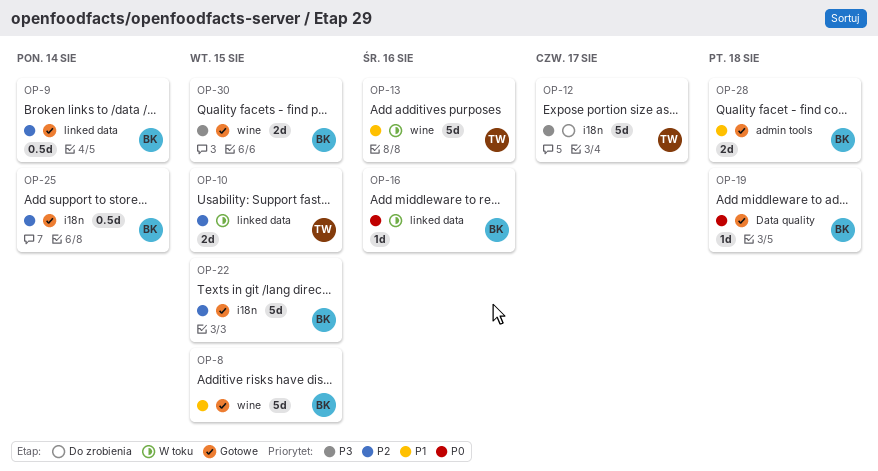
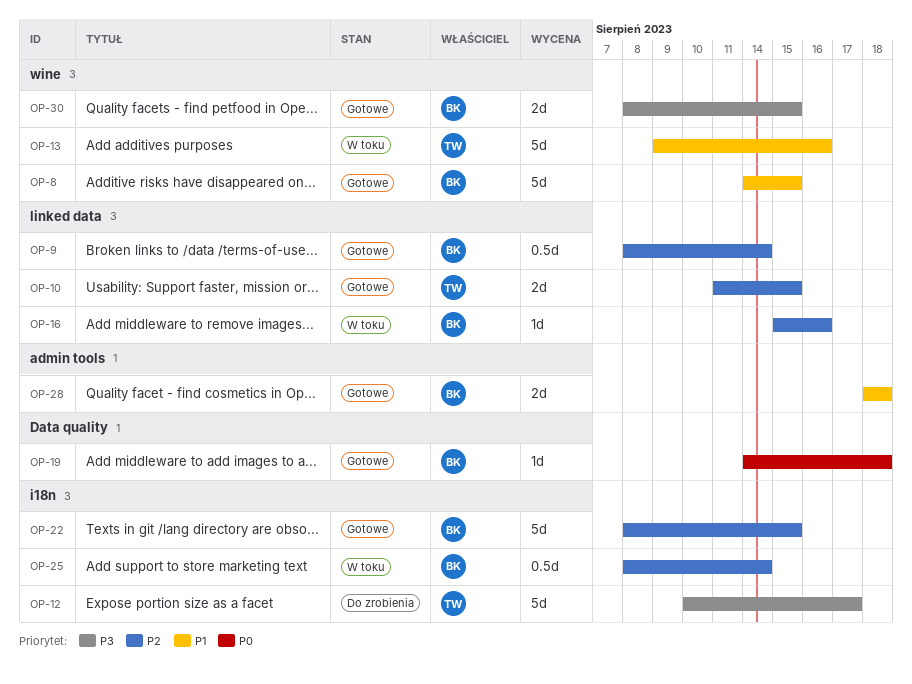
OP-10, status: W toku -> Gotowe
OP-16, priority: P0 -> P2
OP-25, status: Gotowe -> W toku

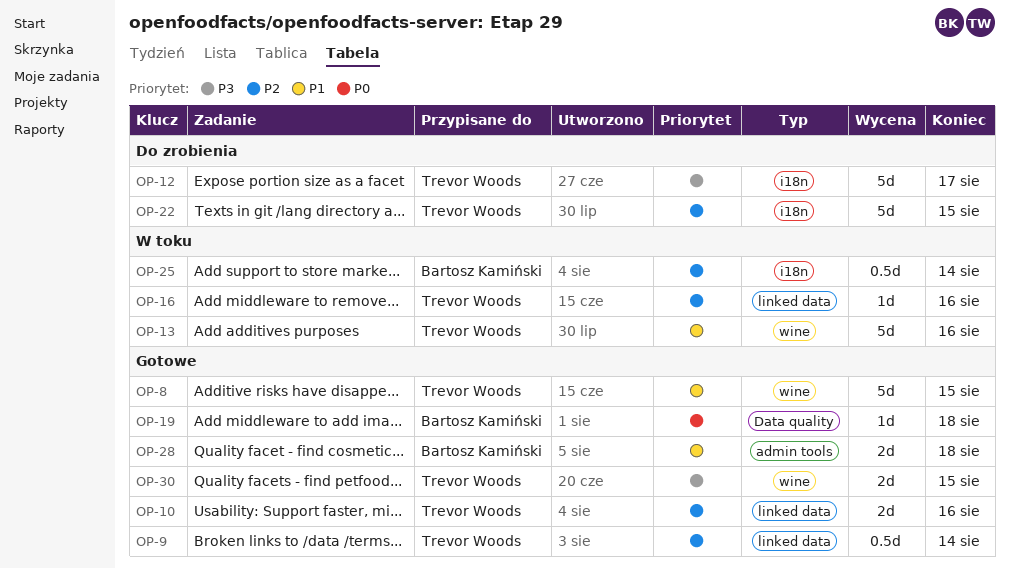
OP-8, owner: Bartosz Kamiński -> Trevor Woods
OP-9, owner: Bartosz Kamiński -> Trevor Woods
OP-10, due: Aug 15 -> Aug 16
OP-16, owner: Bartosz Kamiński -> Trevor Woods
OP-22, status: Gotowe -> Do zrobienia
OP-22, owner: Bartosz Kamiński -> Trevor Woods
OP-30, owner: Bartosz Kamiński -> Trevor Woods

